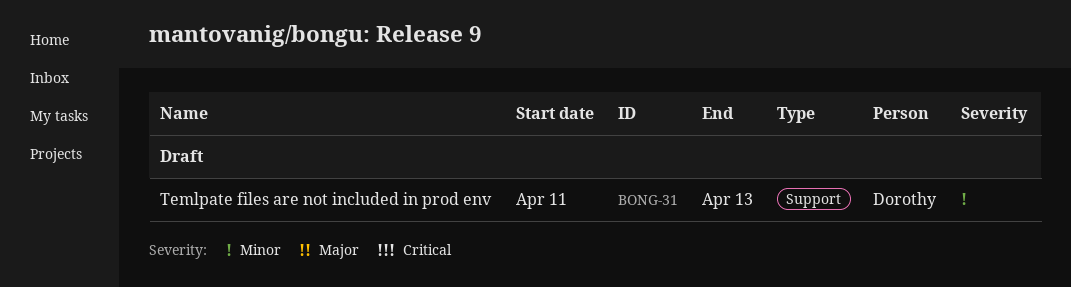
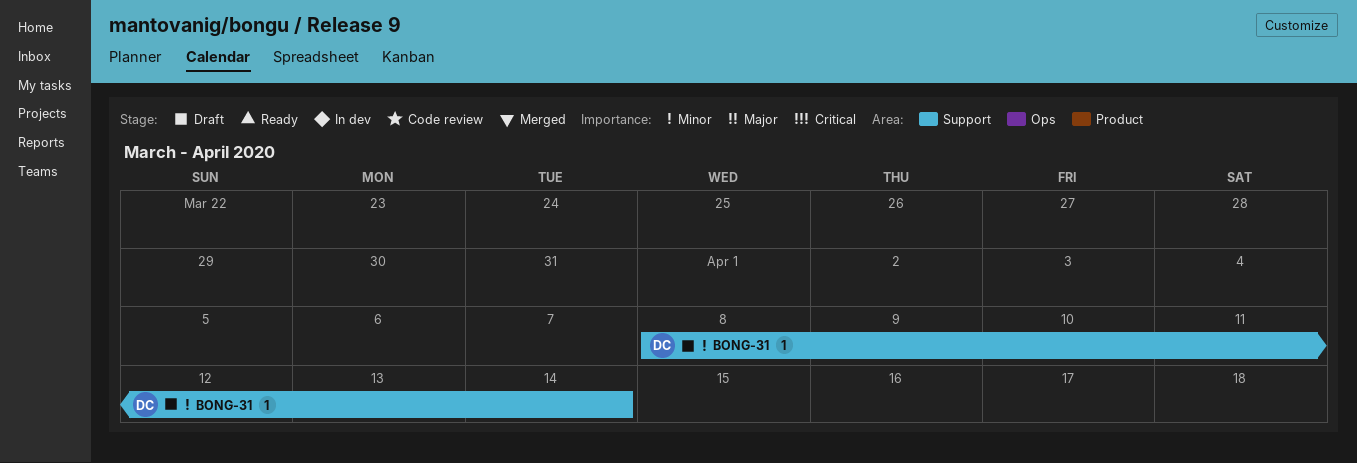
BONG-31, start: Apr 11 -> Apr 8
BONG-31, due: Apr 13 -> Apr 14

